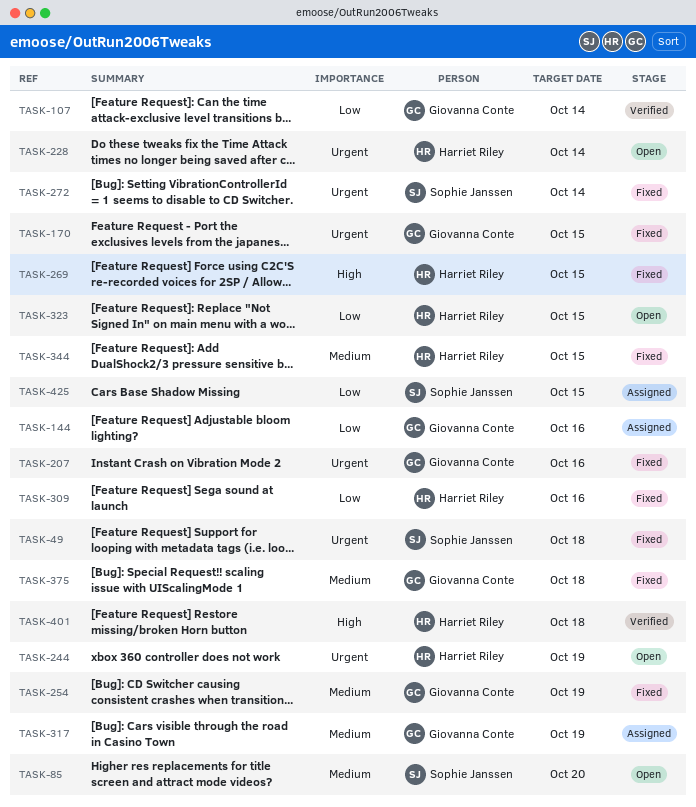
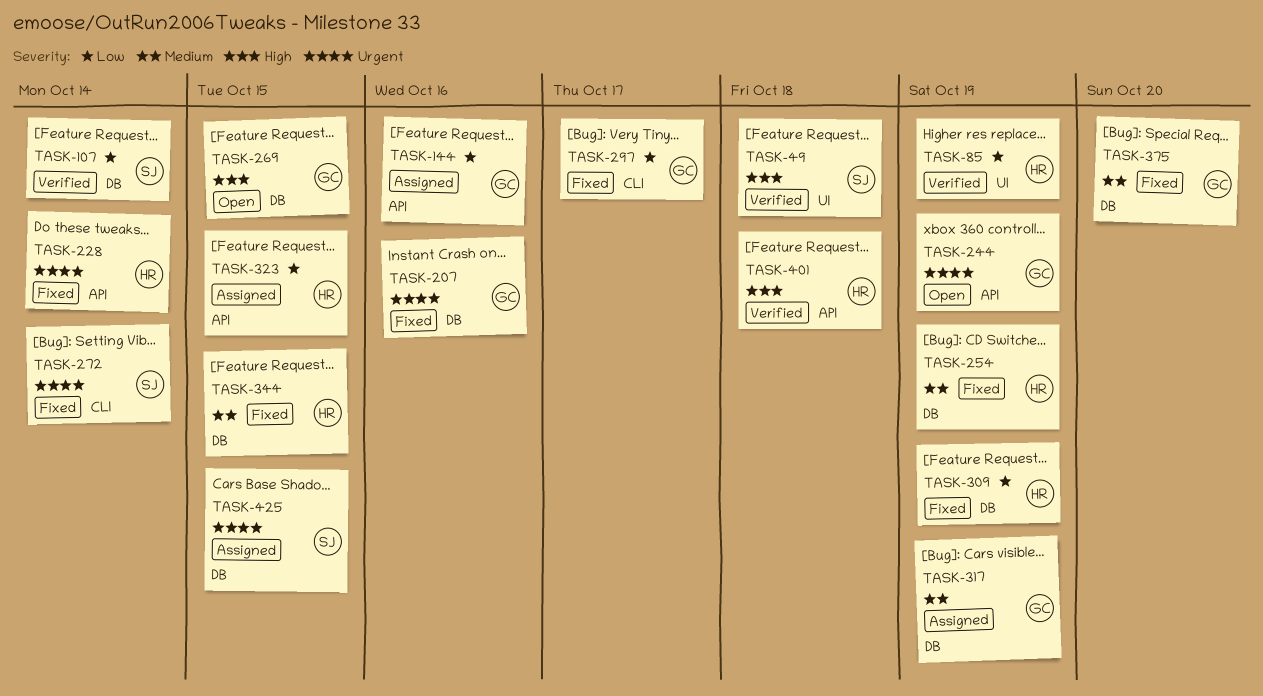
TASK-49, status: Fixed -> Verified
TASK-49, priority: Urgent -> High
TASK-85, status: Open -> Verified
TASK-85, owner: Sophie Janssen -> Harriet Riley
TASK-85, priority: Medium -> Low
TASK-85, due: Oct 20 -> Oct 19
TASK-107, owner: Giovanna Conte -> Sophie Janssen
TASK-170: present -> none
TASK-228, status: Open -> Fixed
TASK-244, owner: Harriet Riley -> Giovanna Conte
TASK-254, owner: Giovanna Conte -> Harriet Riley
TASK-269, status: Fixed -> Open
TASK-269, owner: Harriet Riley -> Giovanna Conte
TASK-297: none -> present
TASK-309, due: Oct 16 -> Oct 19
TASK-323, status: Open -> Assigned
TASK-375, due: Oct 18 -> Oct 20
TASK-425, priority: Low -> Urgent

